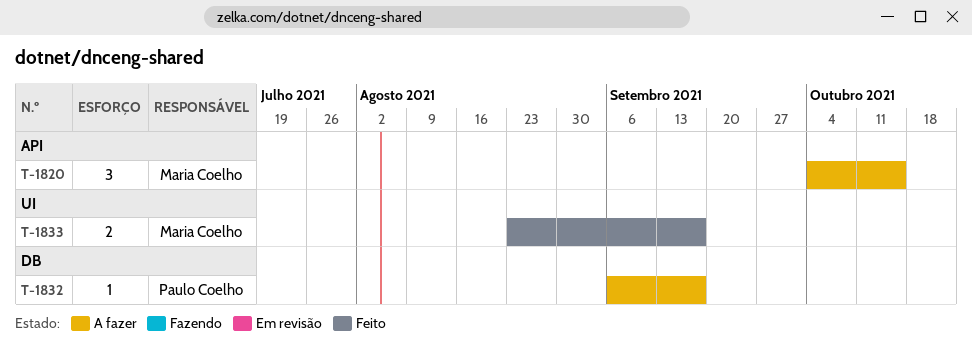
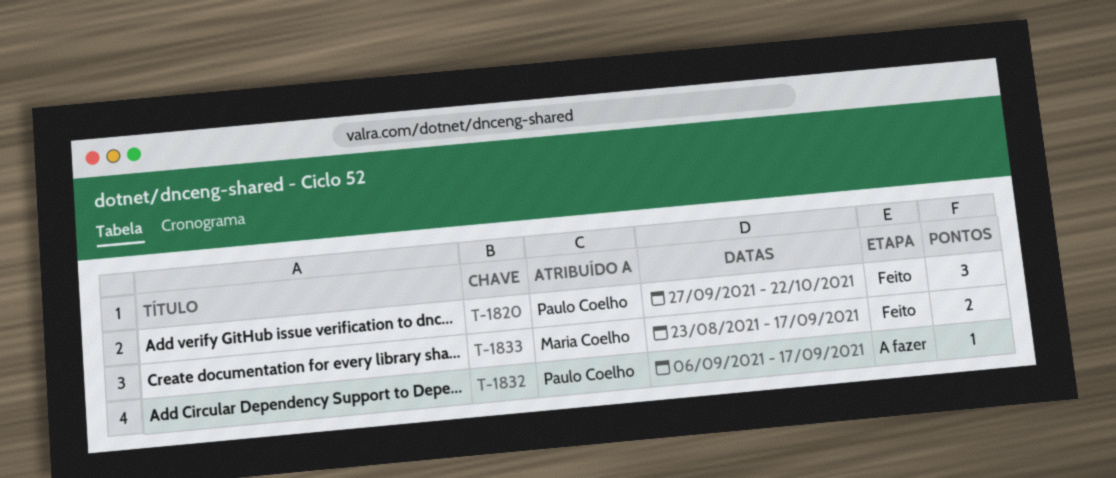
T-1820, status: A fazer -> Feito
T-1820, owner: Maria Coelho -> Paulo Coelho
T-1820, start: Oct 4 -> Sep 27
T-1820, due: Oct 15 -> Oct 22

